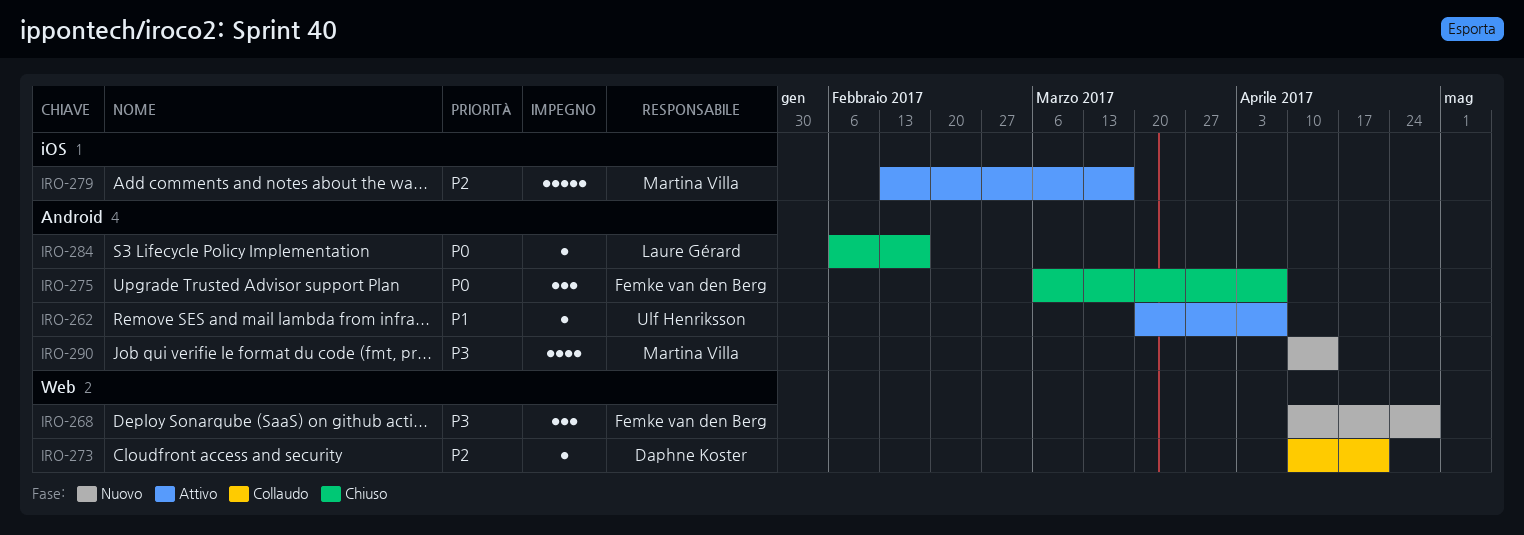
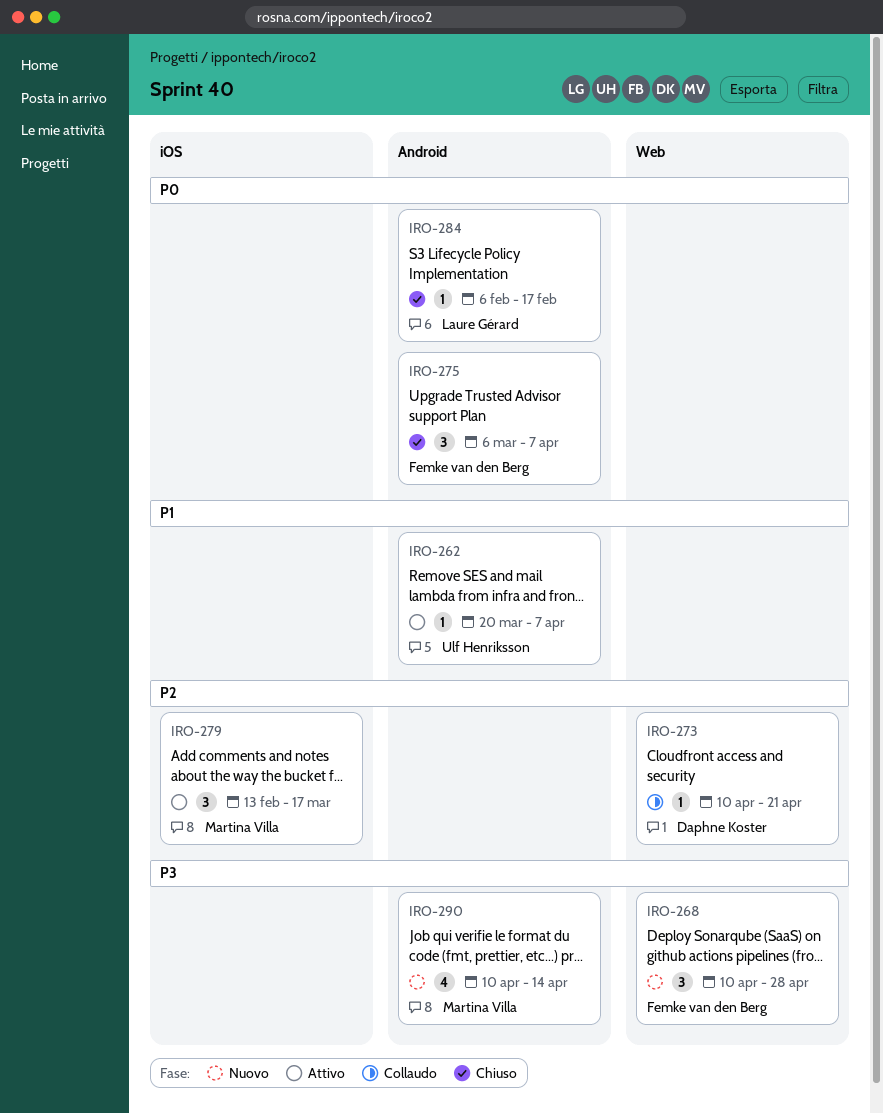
IRO-279, estimate: 5 -> 3

